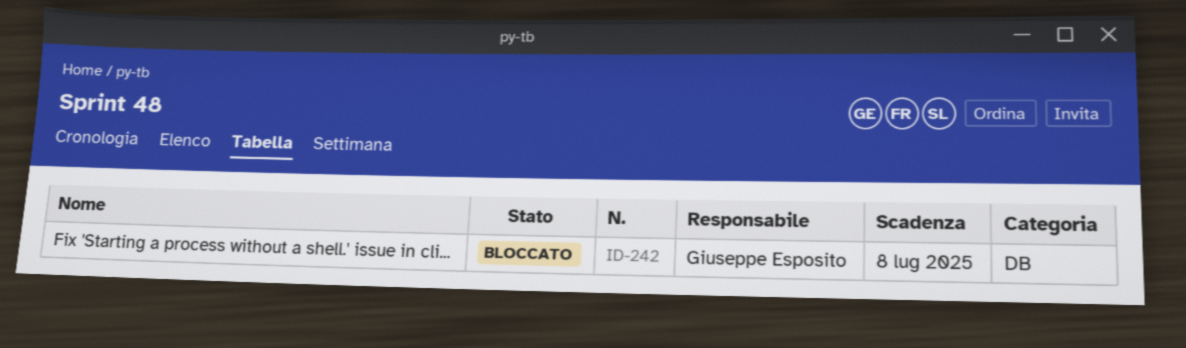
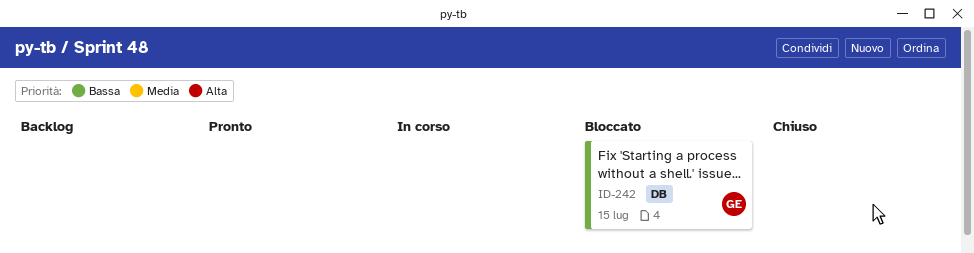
ID-242, due: Jul 8 -> Jul 15

